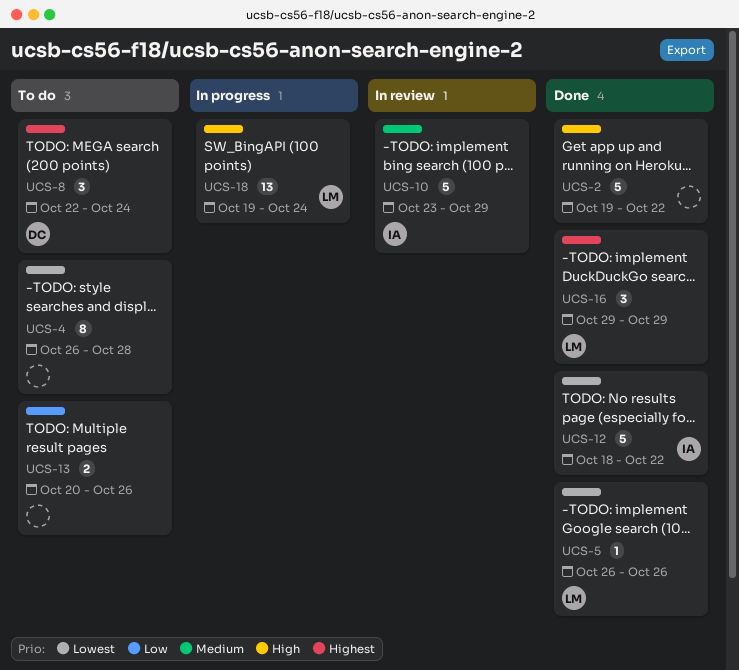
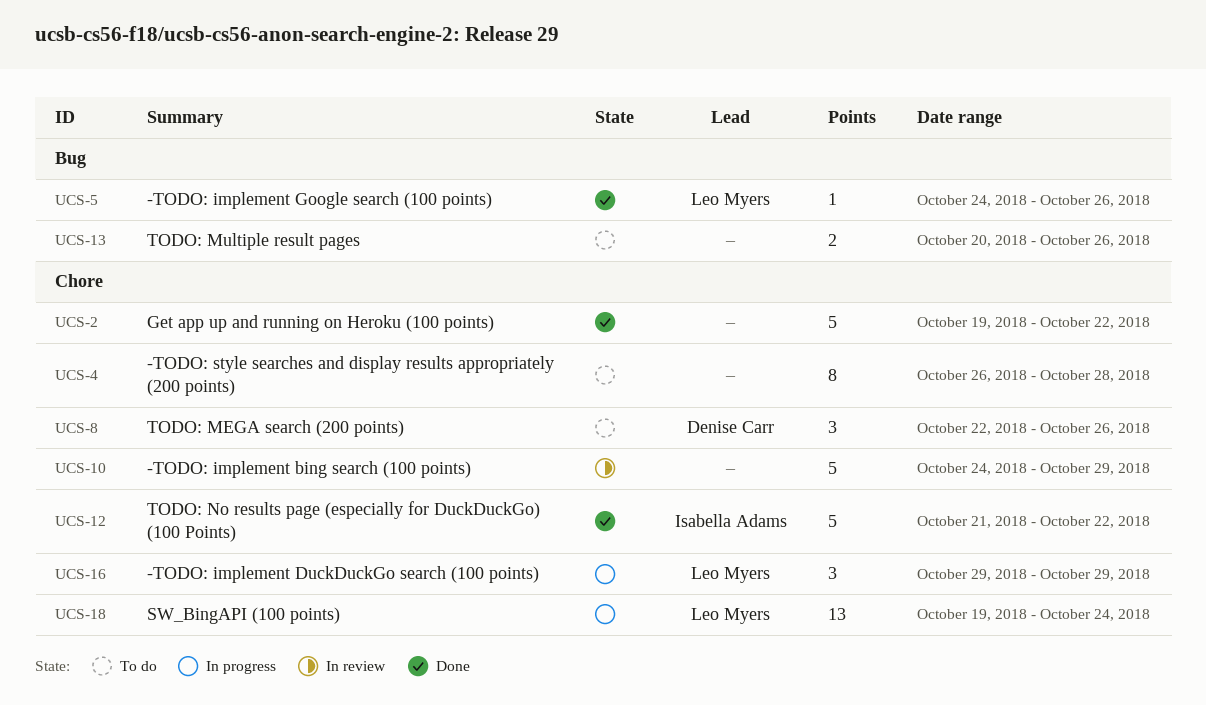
UCS-5, start: Oct 26 -> Oct 24
UCS-8, due: Oct 24 -> Oct 26
UCS-10, owner: Isabella Adams -> none
UCS-10, start: Oct 23 -> Oct 24
UCS-12, start: Oct 18 -> Oct 21
UCS-16, status: Done -> In progress

